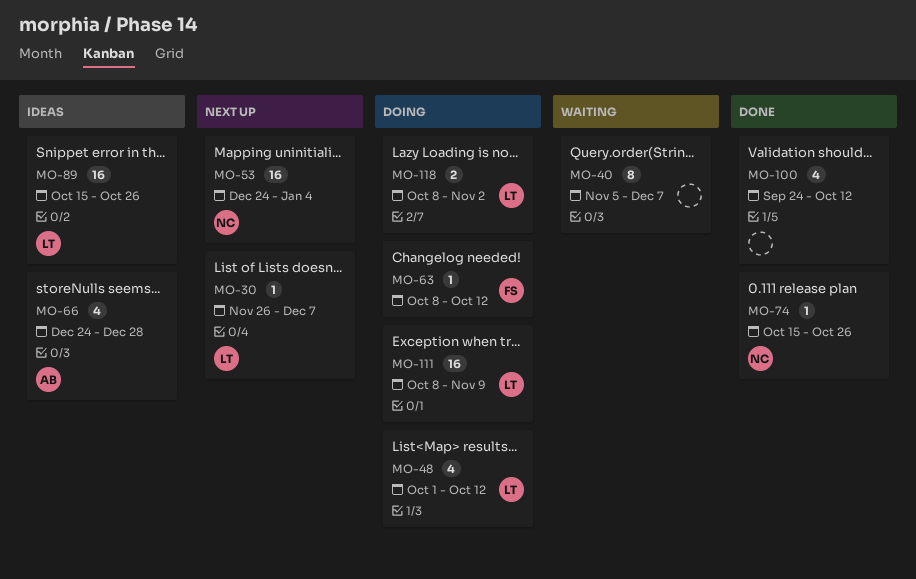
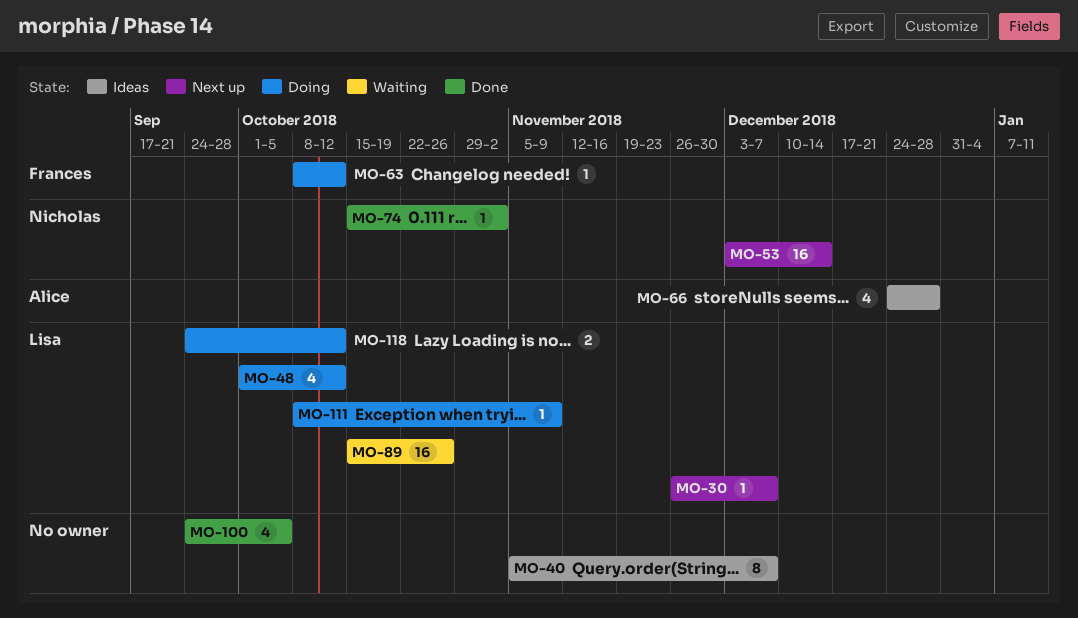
MO-40, status: Waiting -> Ideas
MO-53, start: Dec 24 -> Dec 3
MO-53, due: Jan 4 -> Dec 14
MO-74, due: Oct 26 -> Nov 2
MO-89, status: Ideas -> Waiting
MO-100, due: Oct 12 -> Oct 5
MO-111, estimate: 16 -> 1
MO-118, start: Oct 8 -> Sep 24
MO-118, due: Nov 2 -> Oct 12

